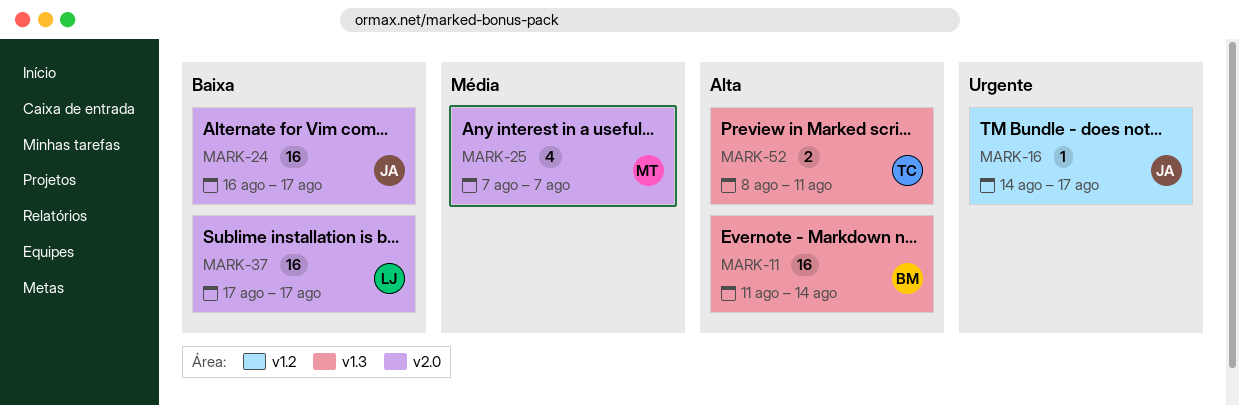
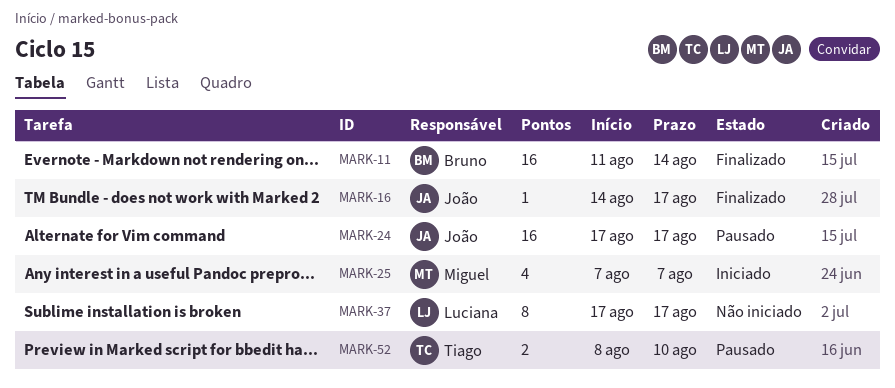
MARK-24, start: Aug 16 -> Aug 17
MARK-37, estimate: 16 -> 8
MARK-52, due: Aug 11 -> Aug 10

